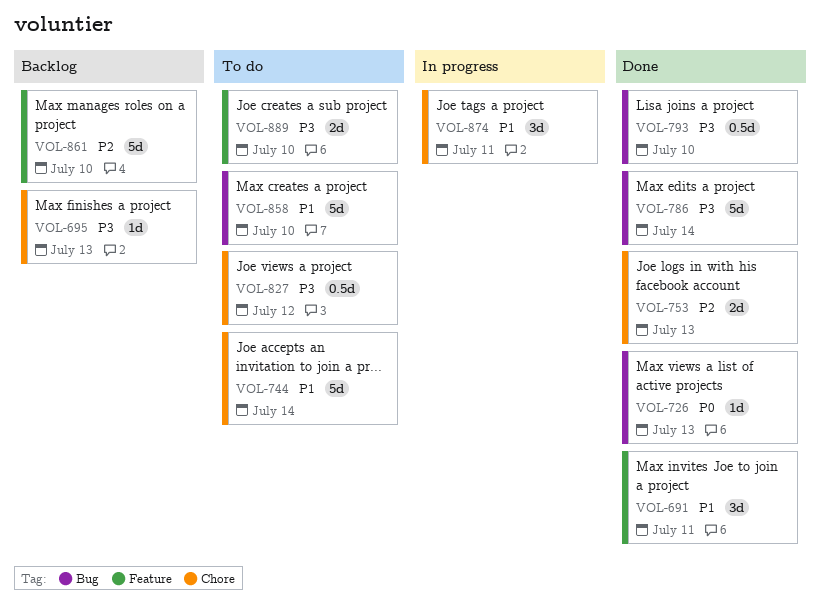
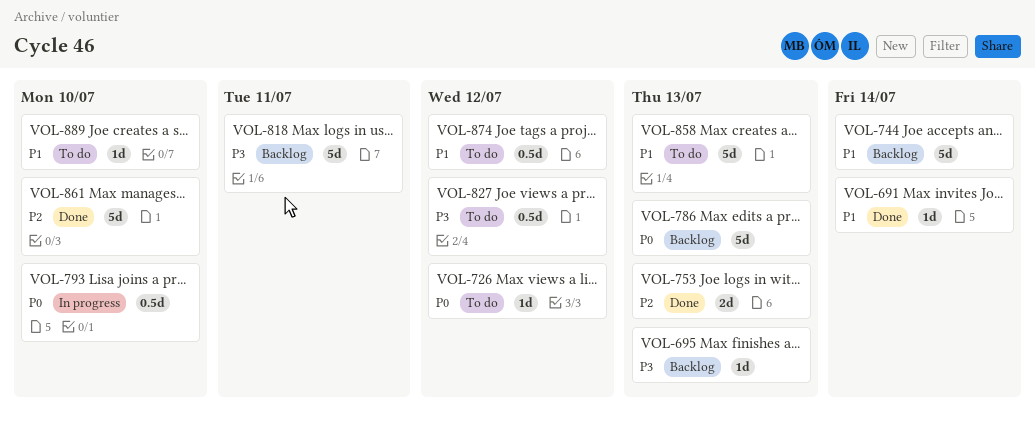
VOL-691, estimate: 3d -> 1d
VOL-691, due: Jul 11 -> Jul 14
VOL-726, status: Done -> To do
VOL-726, due: Jul 13 -> Jul 12
VOL-744, status: To do -> Backlog
VOL-786, status: Done -> Backlog
VOL-786, priority: P3 -> P0
VOL-786, due: Jul 14 -> Jul 13
VOL-793, status: Done -> In progress
VOL-793, priority: P3 -> P0
VOL-818: none -> present
VOL-858, due: Jul 10 -> Jul 13
VOL-861, status: Backlog -> Done
VOL-874, status: In progress -> To do
VOL-874, estimate: 3d -> 0.5d
VOL-874, due: Jul 11 -> Jul 12
VOL-889, priority: P3 -> P1
VOL-889, estimate: 2d -> 1d

